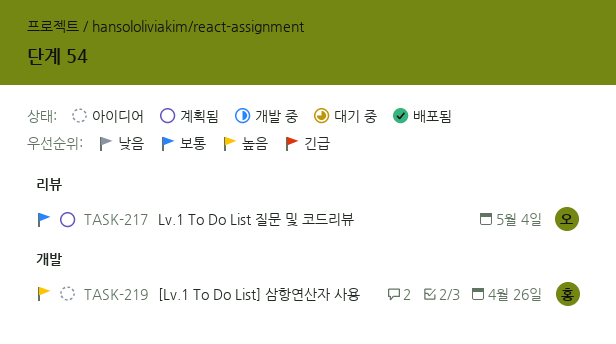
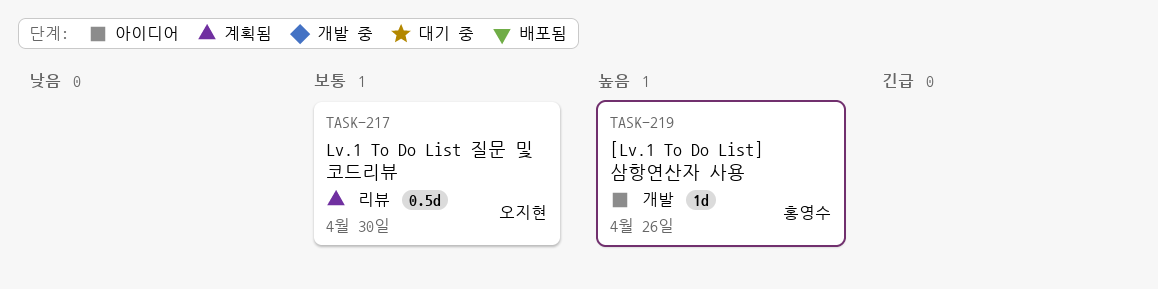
TASK-217, due: May 4 -> Apr 30

